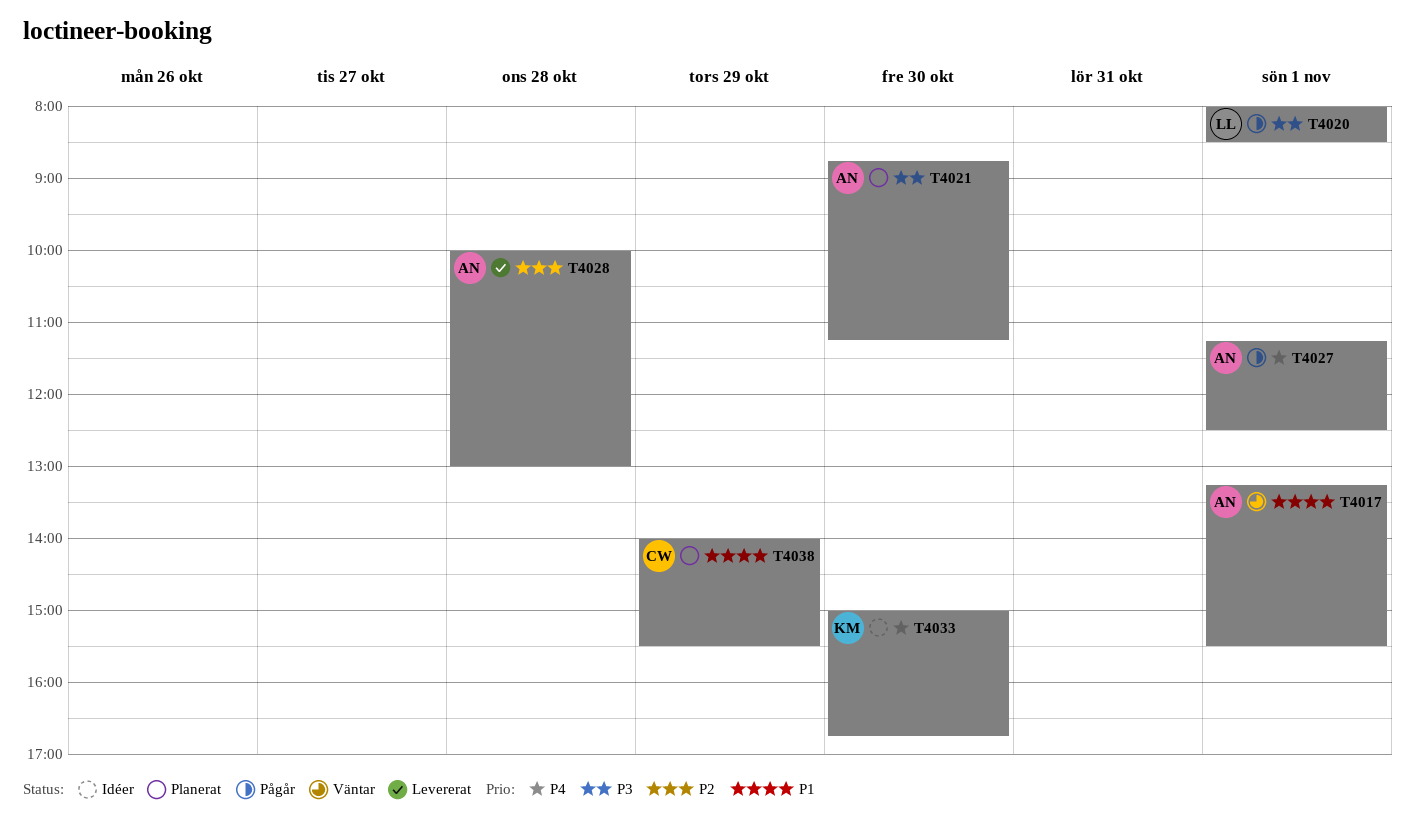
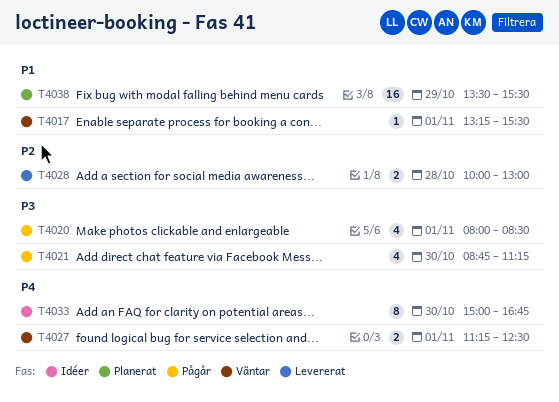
T4021, status: Planerat -> Pågår
T4027, status: Pågår -> Väntar
T4038, begins: 14:00 -> 13:30

